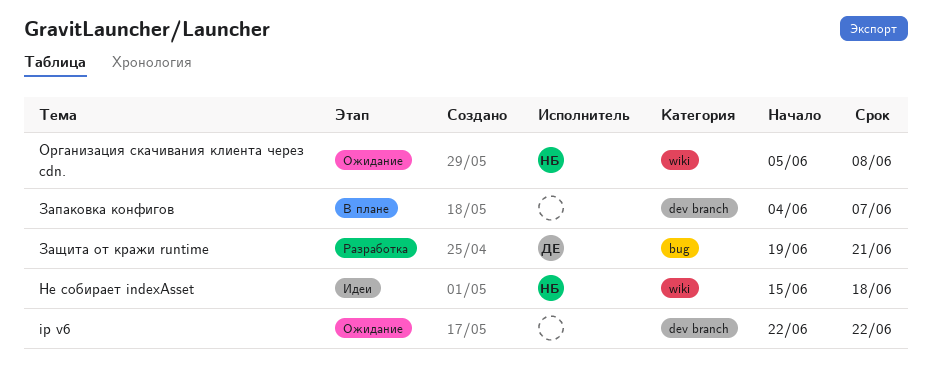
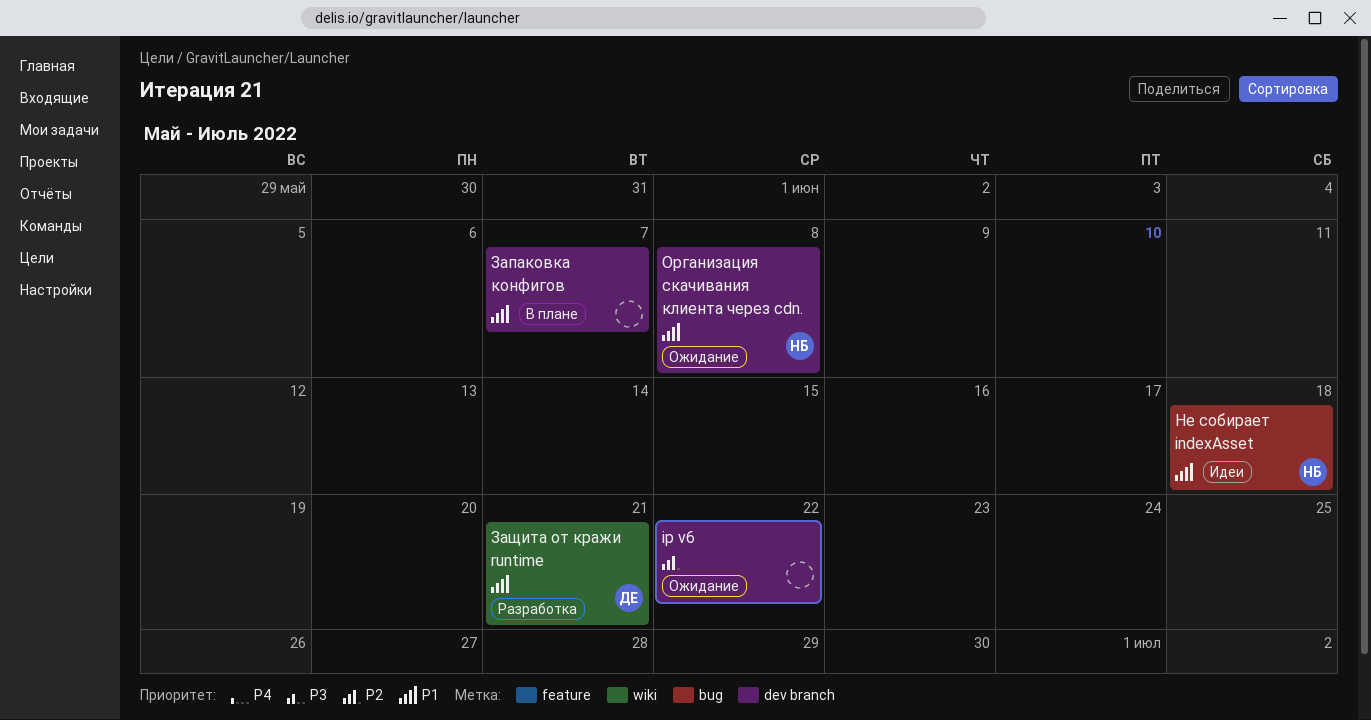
Защита от кражи runtime, label: bug -> wiki
Не собирает indexAsset, label: wiki -> bug
Организация скачивания клиента через cdn., label: wiki -> dev branch

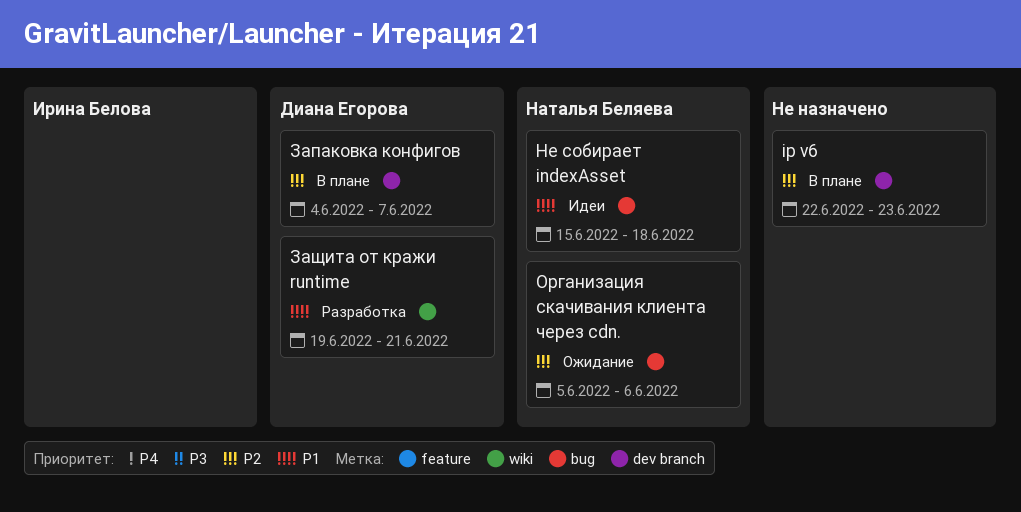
ip v6, status: Ожидание -> В плане
ip v6, due: Jun 22 -> Jun 23
Запаковка конфигов, owner: none -> Диана Егорова
Запаковка конфигов, priority: P1 -> P2
Организация скачивания клиента через cdn., priority: P1 -> P2
Организация скачивания клиента через cdn., label: dev branch -> bug
Организация скачивания клиента через cdn., due: Jun 8 -> Jun 6

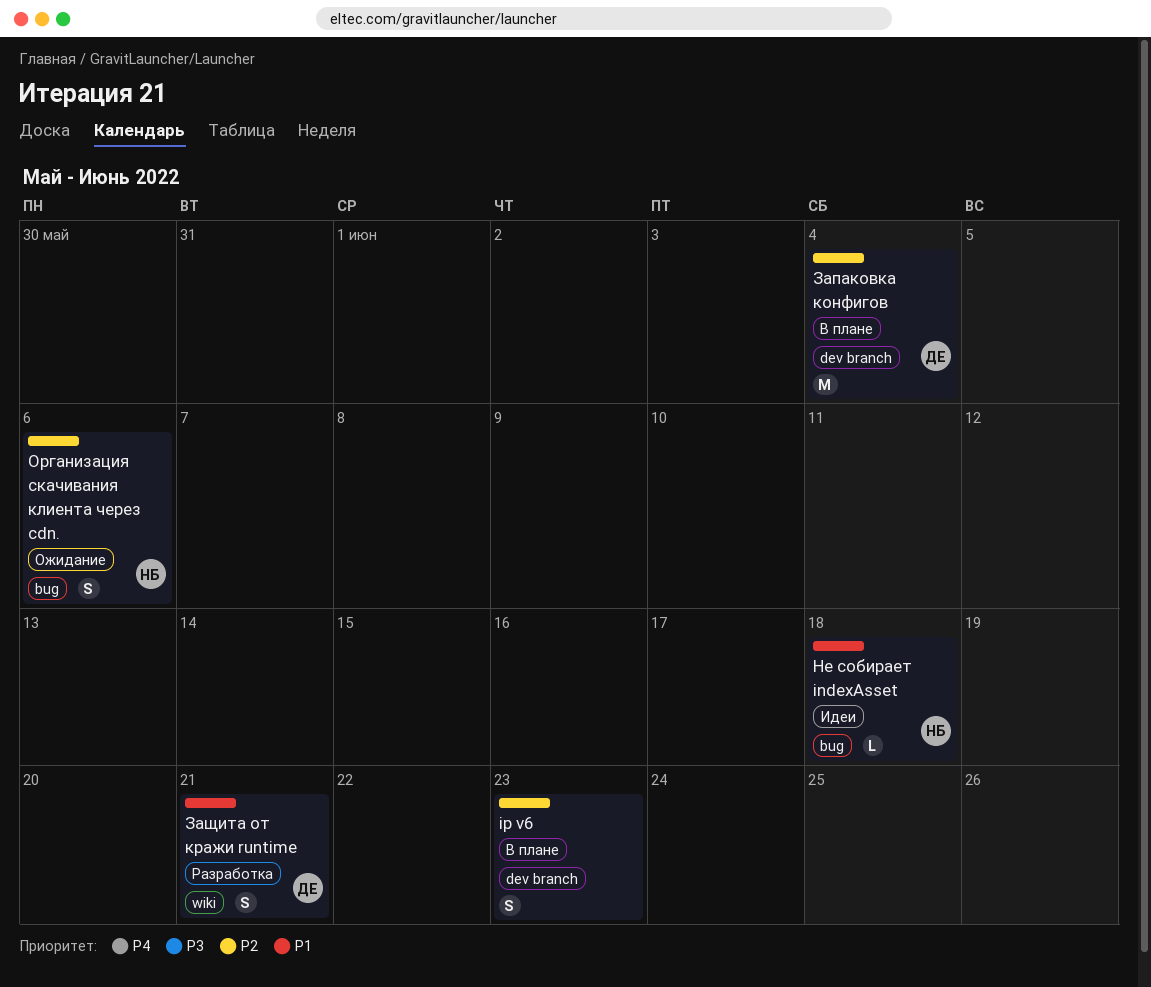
Запаковка конфигов, due: Jun 7 -> Jun 4

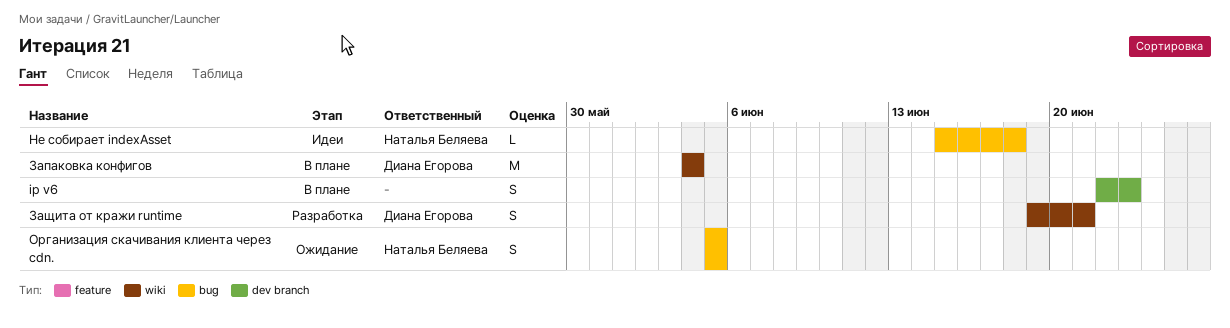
Запаковка конфигов, label: dev branch -> wiki
Организация скачивания клиента через cdn., due: Jun 6 -> Jun 5

